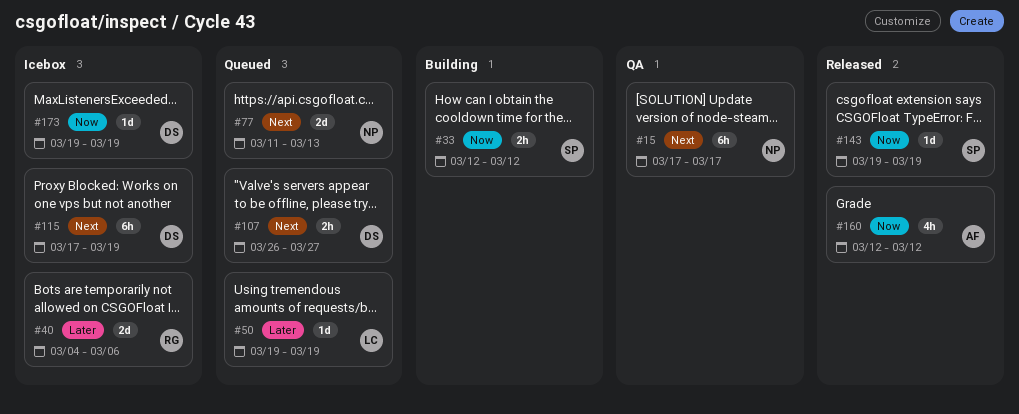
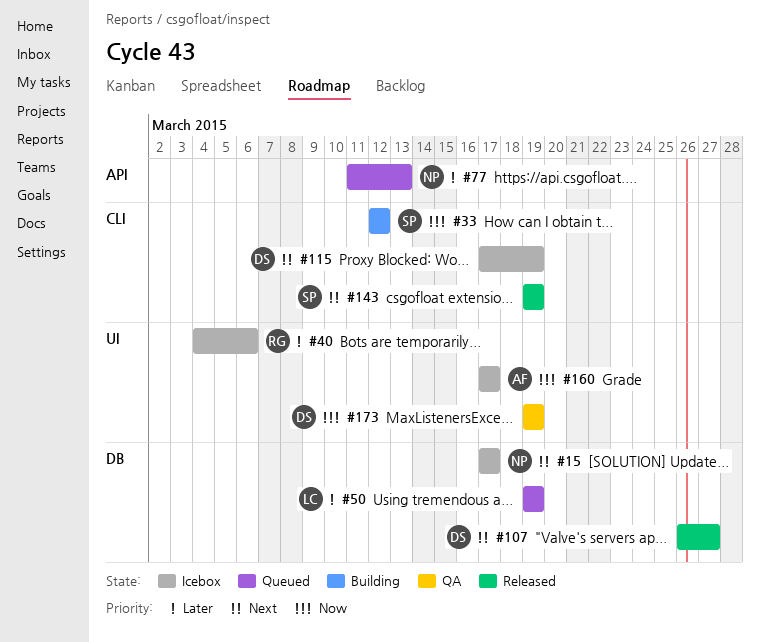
#15, status: QA -> Icebox
#77, priority: Next -> Later
#107, status: Queued -> Released
#143, priority: Now -> Next
#160, status: Released -> Icebox
#160, start: Mar 12 -> Mar 17
#160, due: Mar 12 -> Mar 17
#173, status: Icebox -> QA

